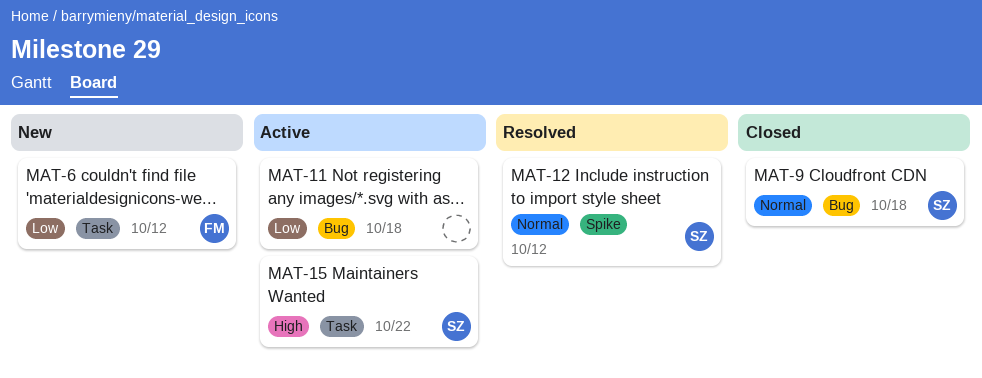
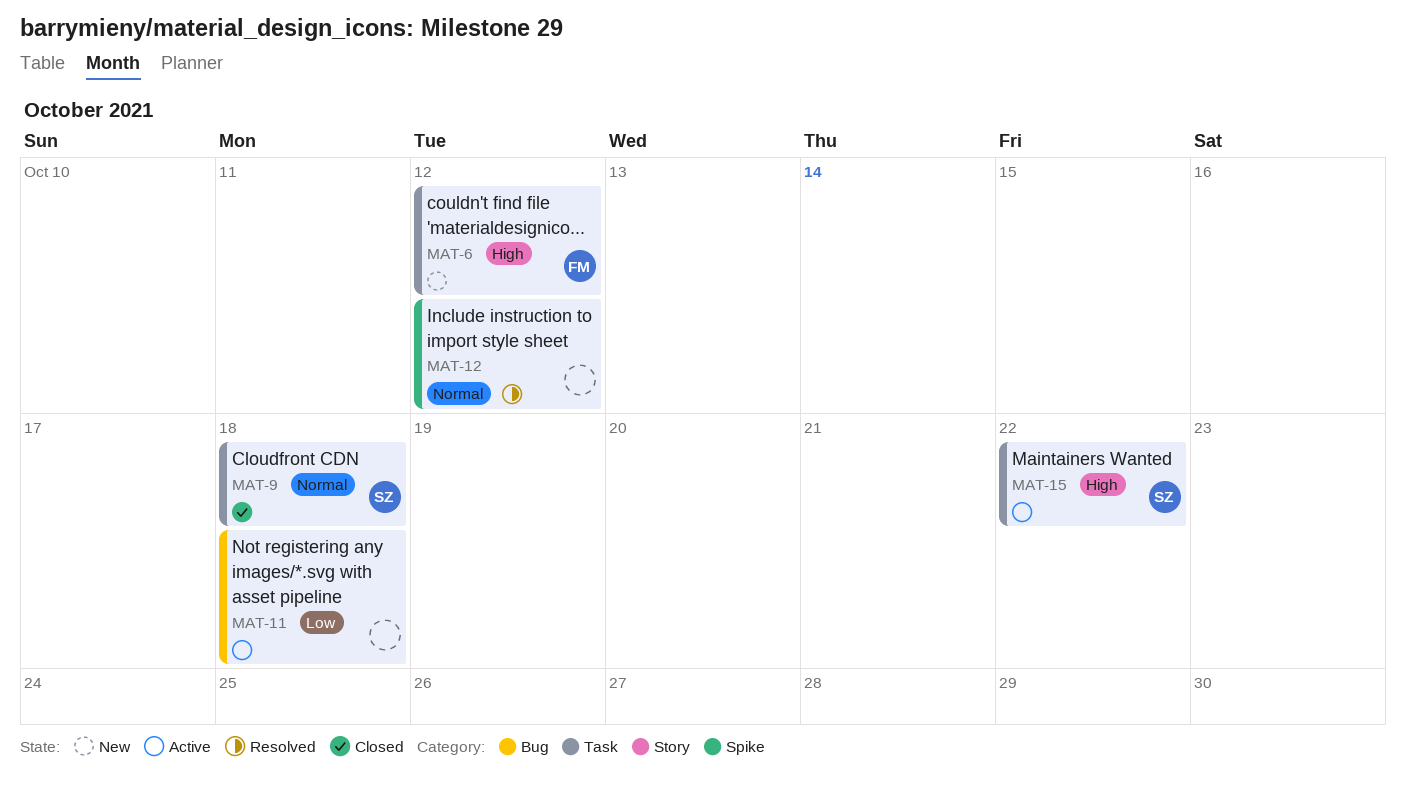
MAT-6, priority: Low -> High
MAT-9, label: Bug -> Task
MAT-12, owner: SZ -> none

